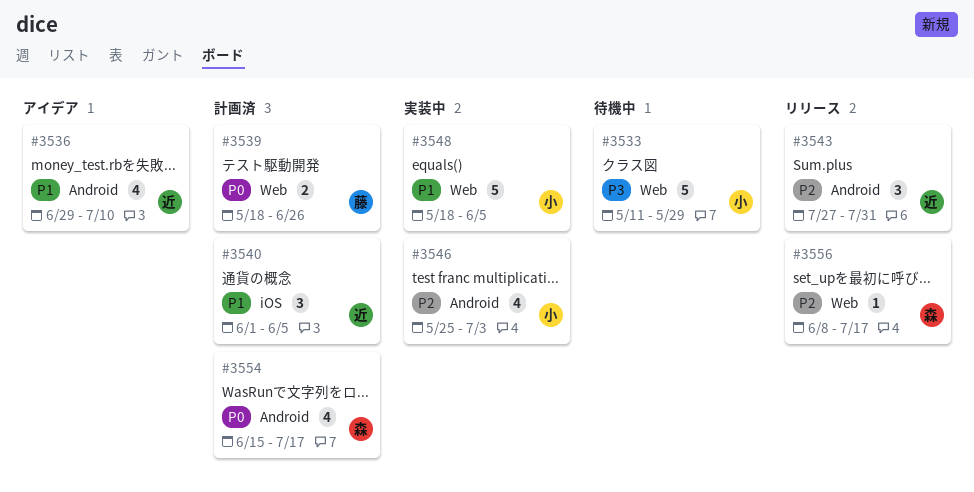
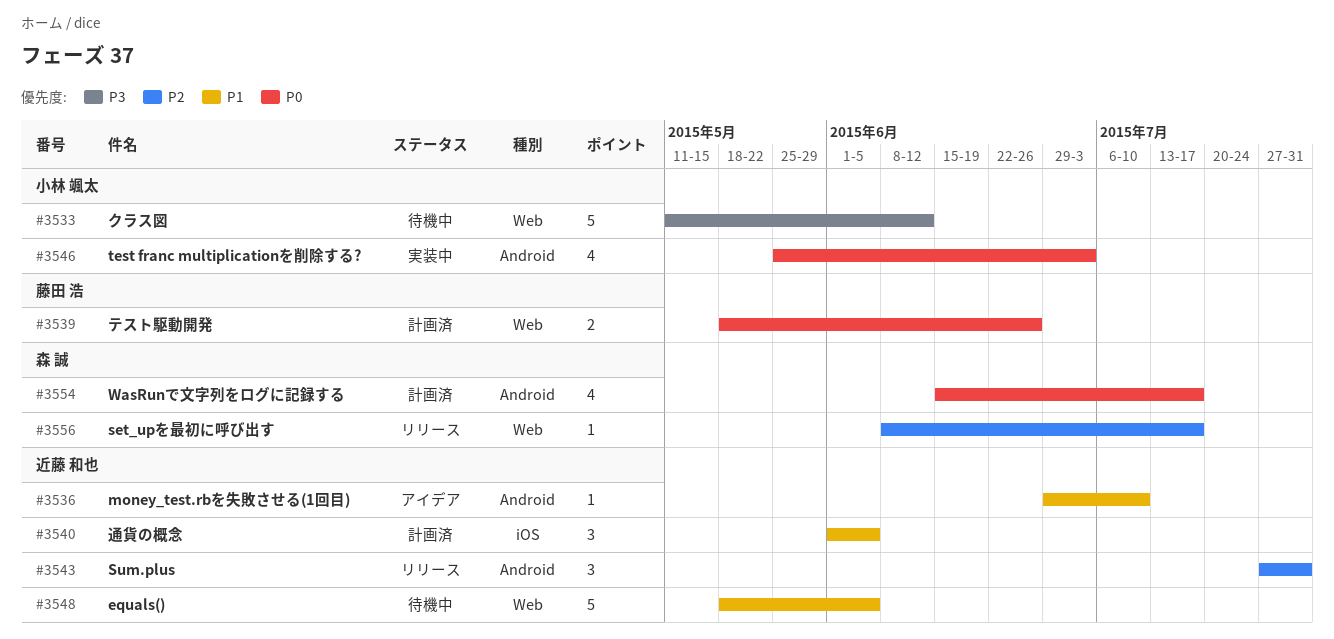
#3533, due: May 29 -> Jun 12
#3536, estimate: 4 -> 1
#3546, priority: P2 -> P0
#3548, status: 実装中 -> 待機中
#3548, owner: 小林 颯太 -> 近藤 和也

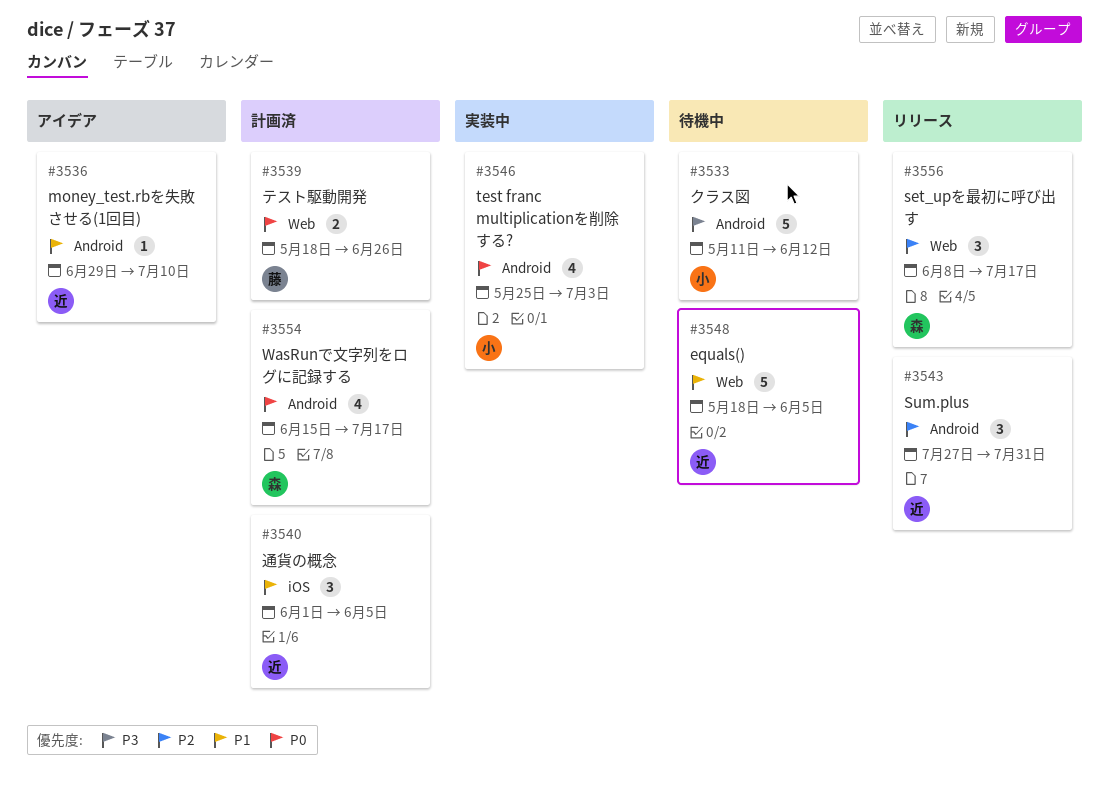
#3533, label: Web -> Android
#3556, estimate: 1 -> 3

